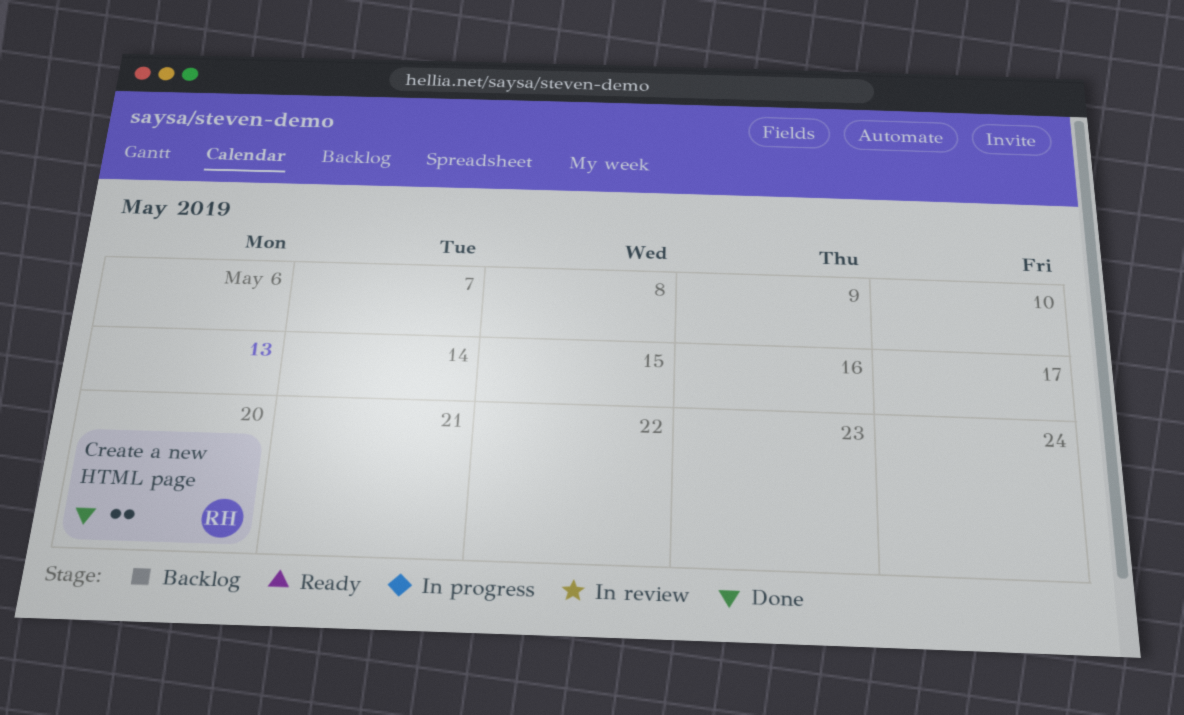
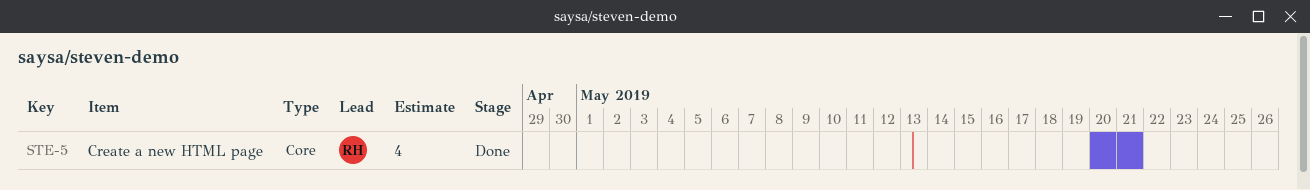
Create a new HTML page, estimate: 2 -> 4
Create a new HTML page, due: May 20 -> May 21

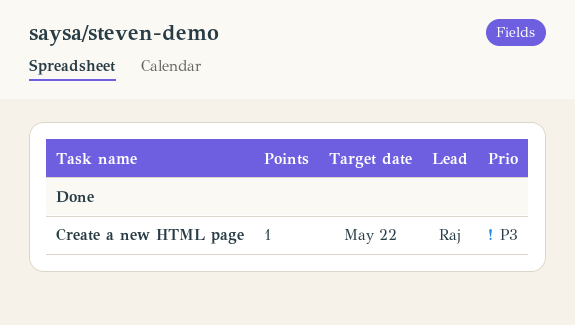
Create a new HTML page, estimate: 4 -> 1
Create a new HTML page, due: May 21 -> May 22

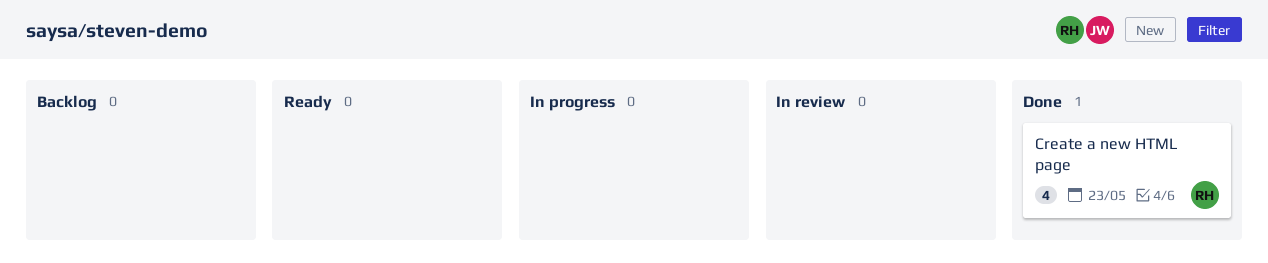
Create a new HTML page, estimate: 1 -> 4
Create a new HTML page, due: May 22 -> May 23

